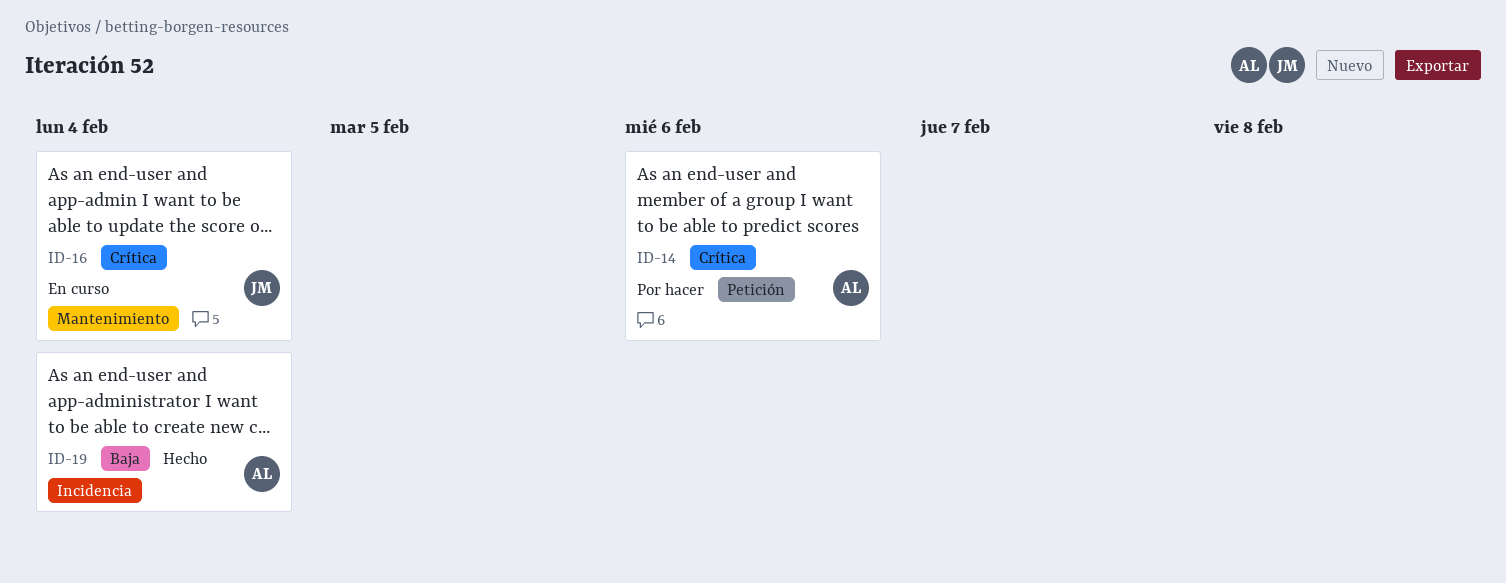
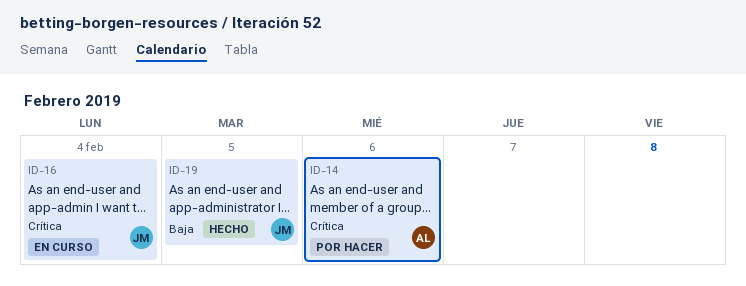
ID-19, owner: AL -> JM
ID-19, due: Feb 4 -> Feb 5

